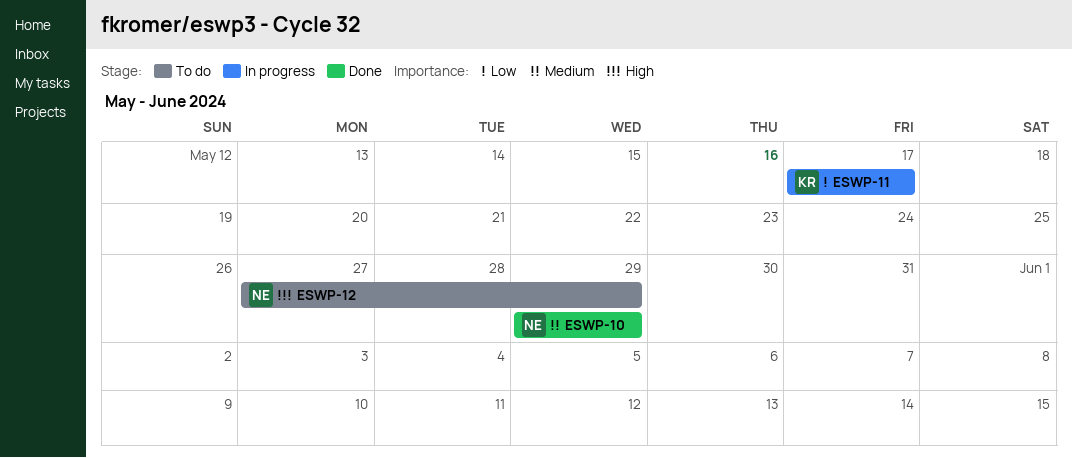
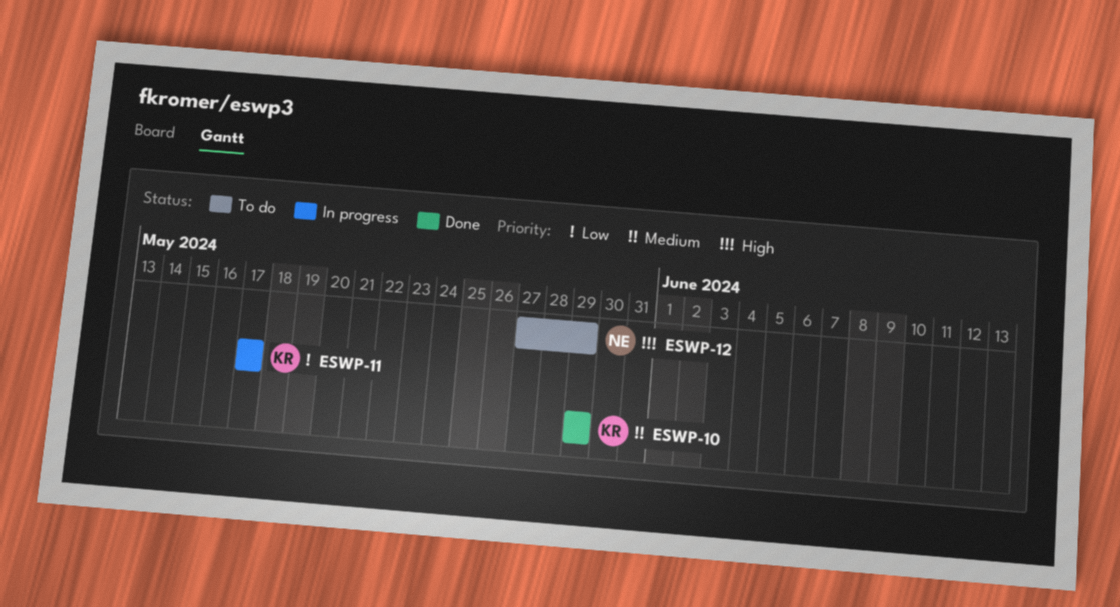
ESWP-10, owner: NE -> KR

